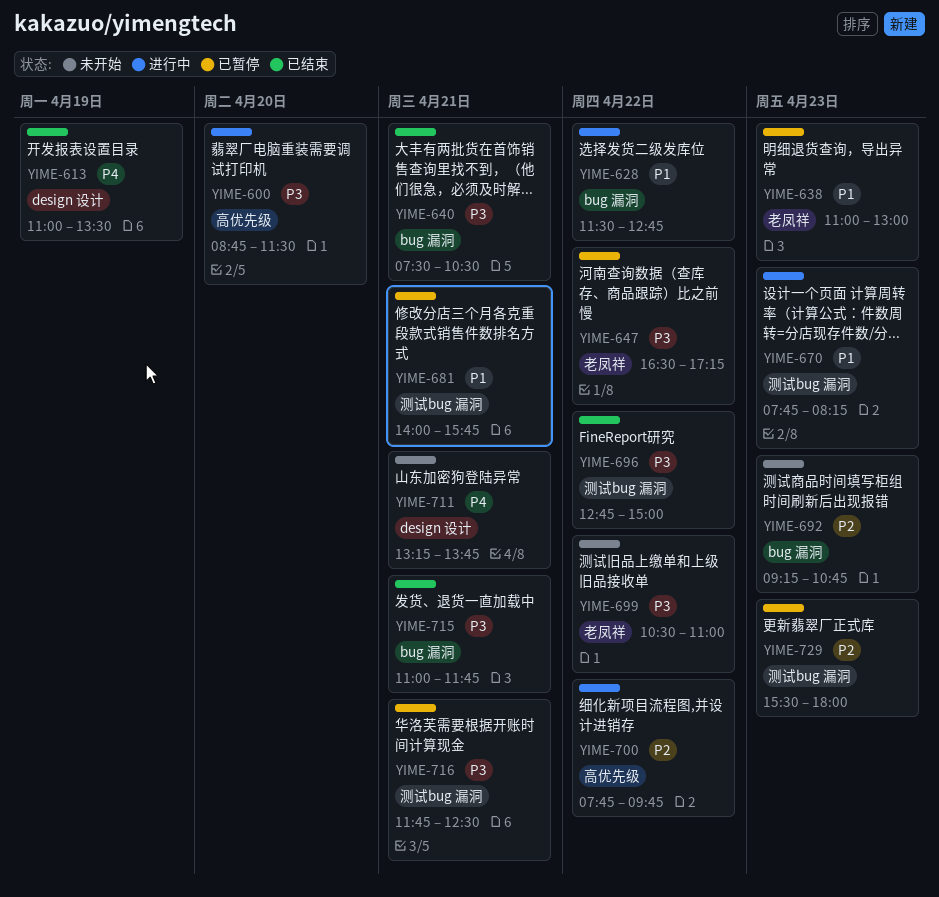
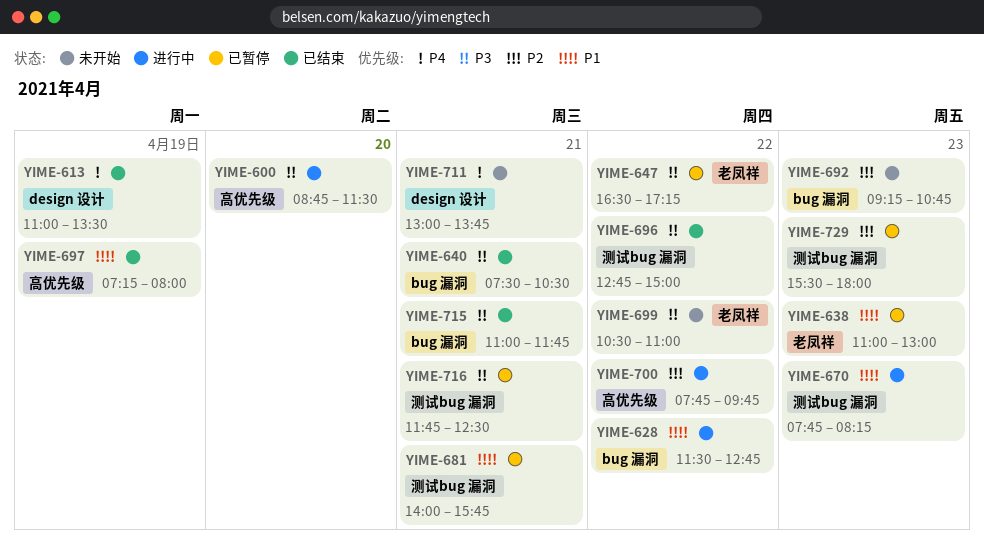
YIME-697: none -> present
YIME-711, begins: 13:15 -> 13:00

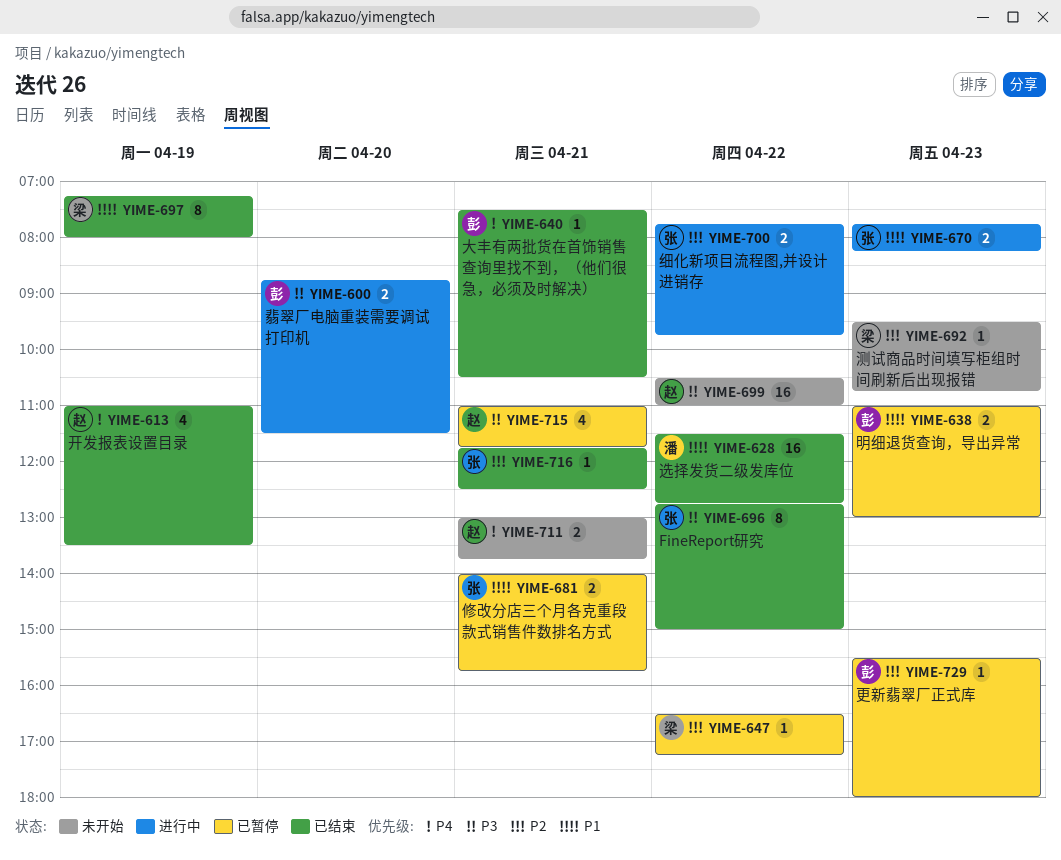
YIME-628, status: 进行中 -> 已结束
YIME-640, priority: P3 -> P4
YIME-647, priority: P3 -> P2
YIME-692, begins: 09:15 -> 09:30
YIME-715, status: 已结束 -> 已暂停
YIME-716, status: 已暂停 -> 已结束
YIME-716, priority: P3 -> P2

